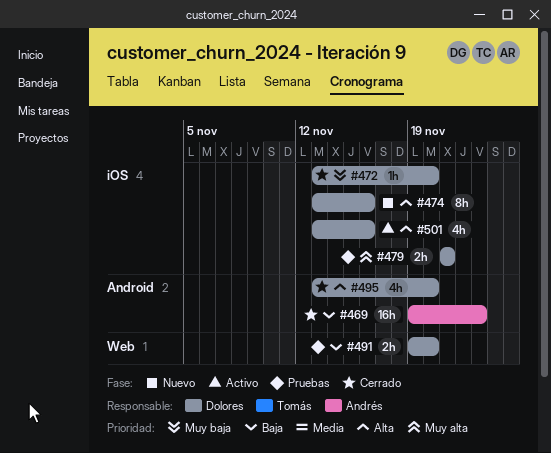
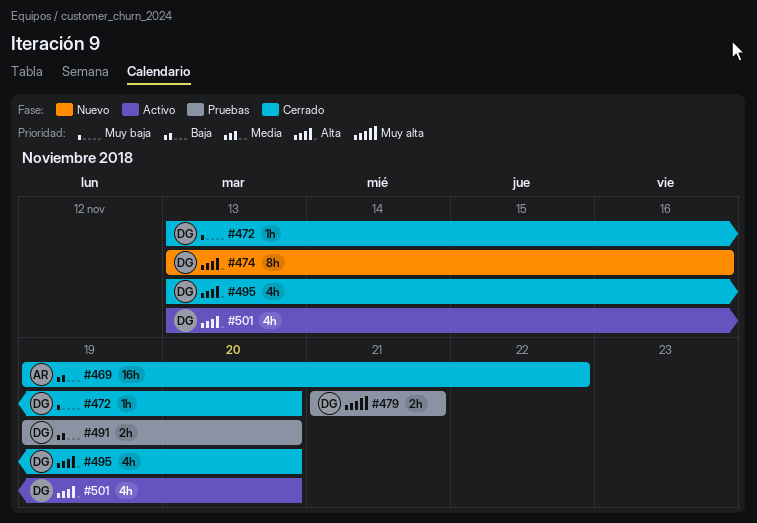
#469, due: Nov 23 -> Nov 22
#501, due: Nov 16 -> Nov 20

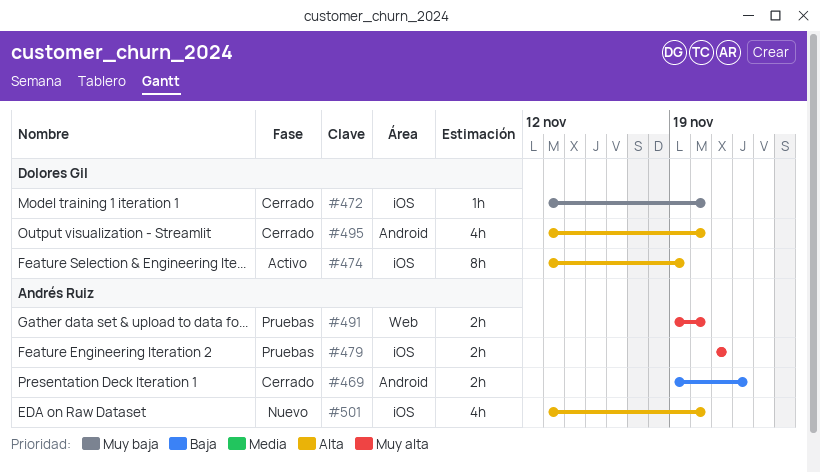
#469, estimate: 16h -> 2h
#474, status: Nuevo -> Activo
#474, due: Nov 16 -> Nov 19
#479, owner: Dolores Gil -> Andrés Ruiz
#491, owner: Dolores Gil -> Andrés Ruiz
#491, priority: Baja -> Muy alta
#501, status: Activo -> Nuevo
#501, owner: Dolores Gil -> Andrés Ruiz

